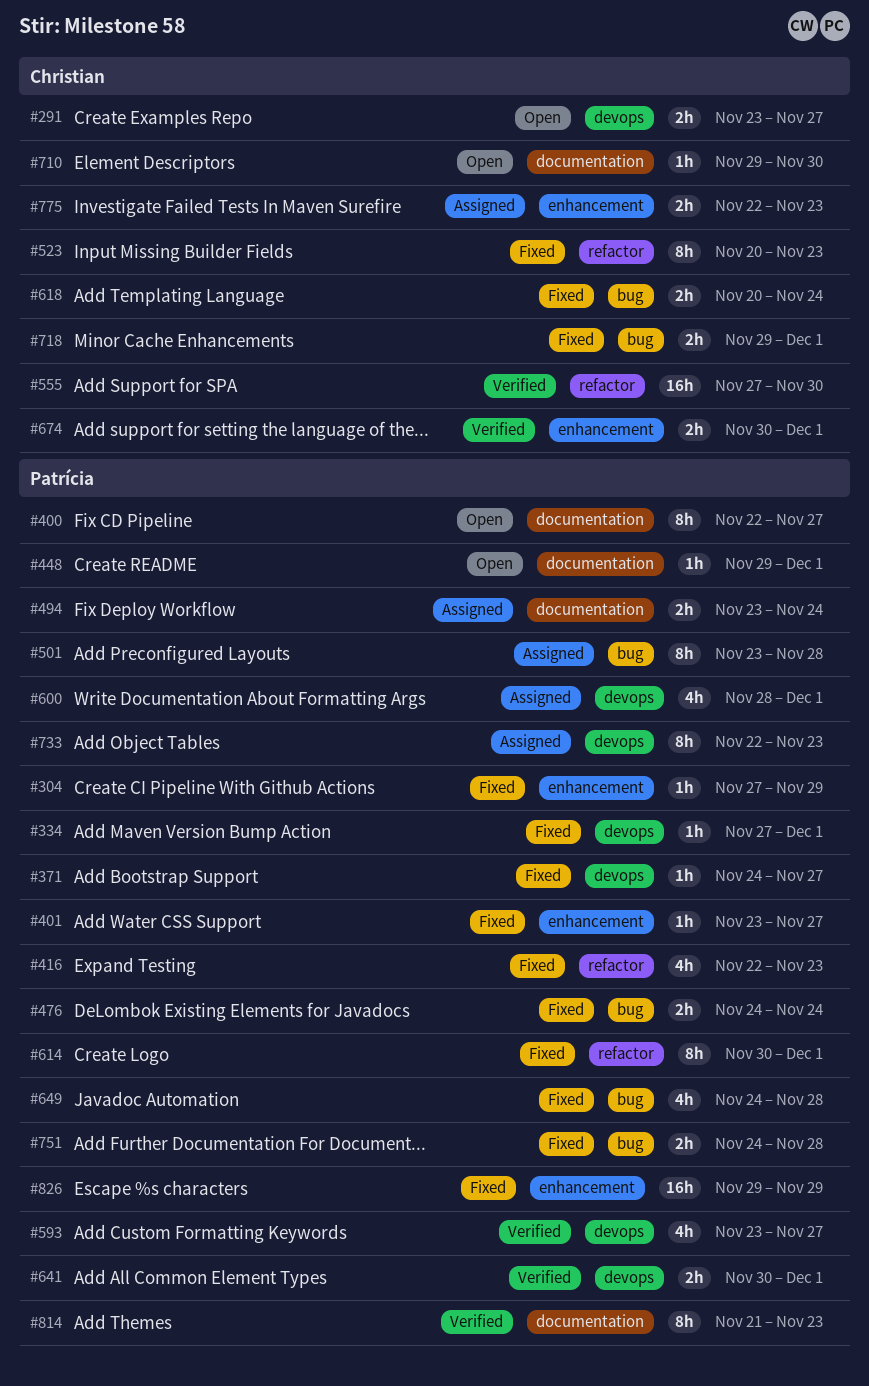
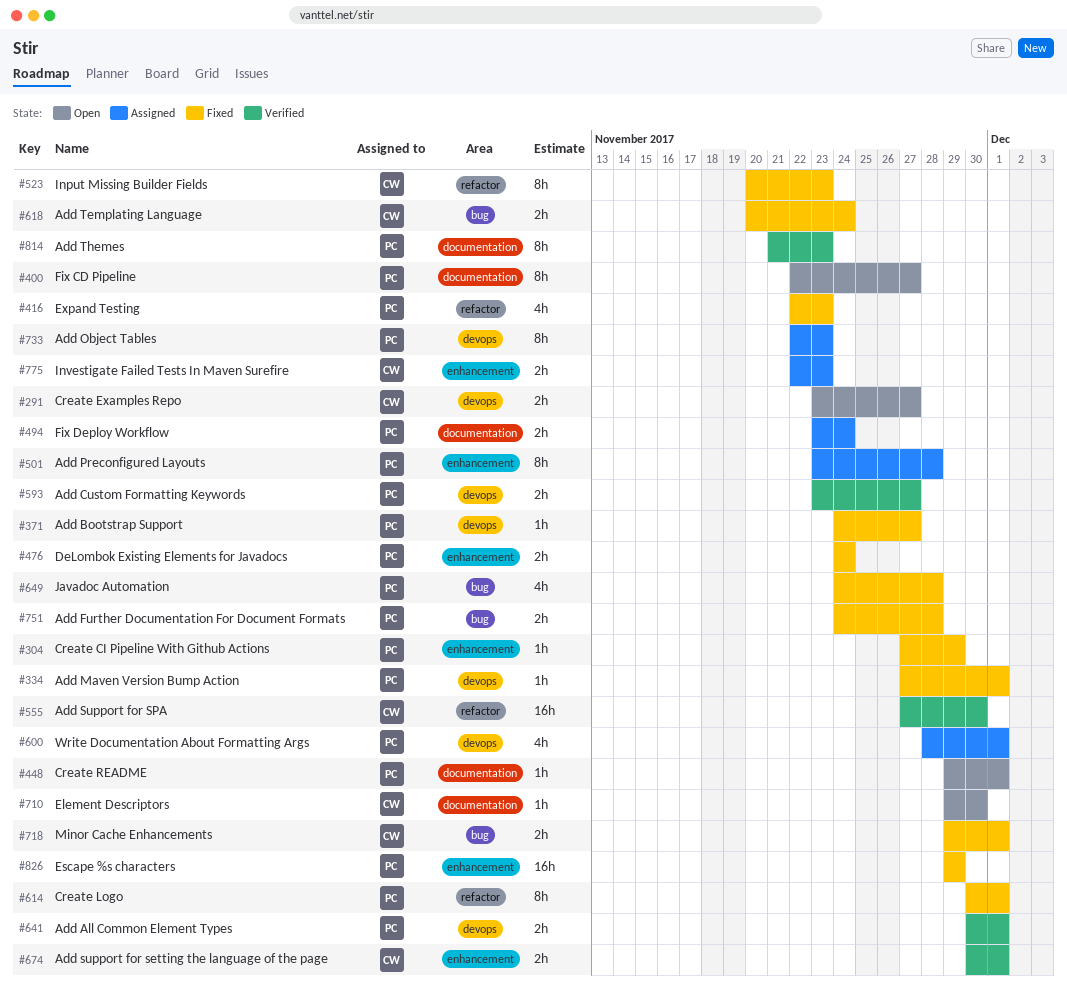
#401: present -> none
#476, label: bug -> enhancement
#501, label: bug -> enhancement
#593, estimate: 4h -> 2h

